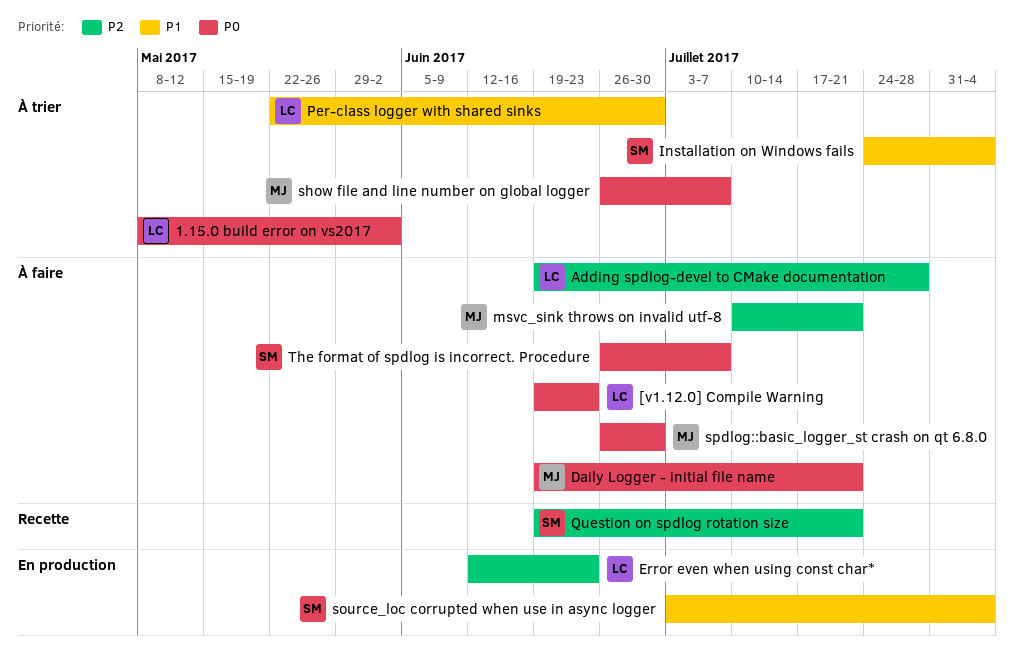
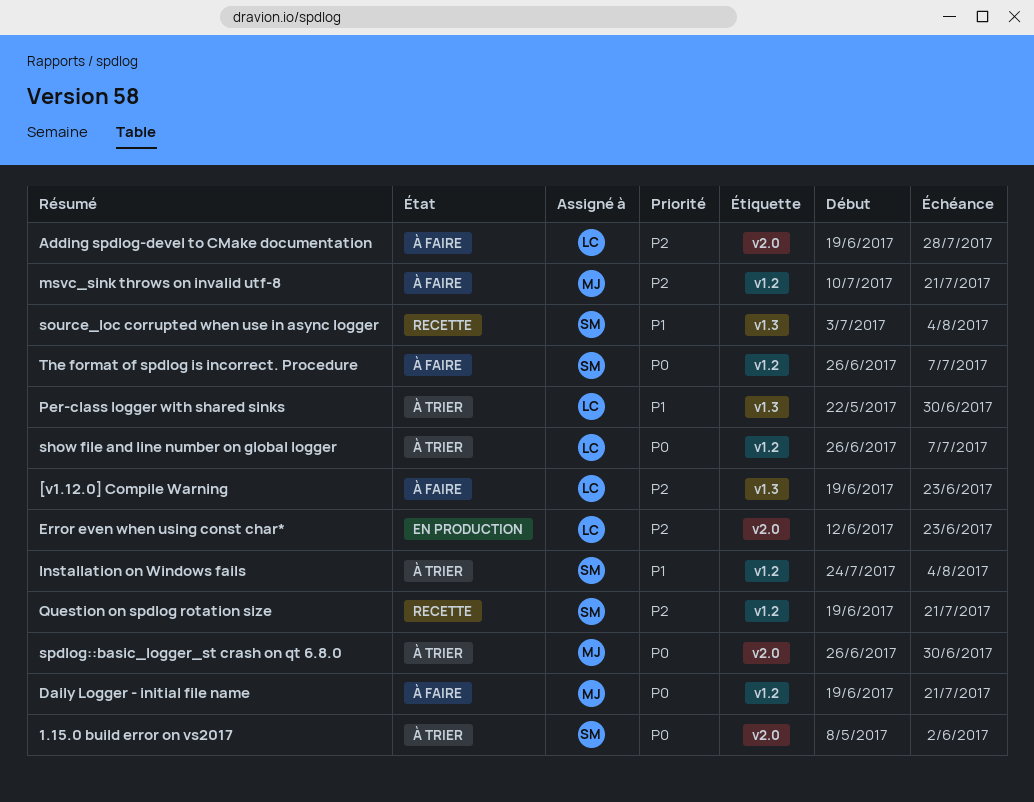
1.15.0 build error on vs2017, owner: LC -> SM
[v1.12.0] Compile Warning, priority: P0 -> P2
show file and line number on global logger, owner: MJ -> LC
source_loc corrupted when use in async logger, status: En production -> Recette
spdlog::basic_logger_st crash on qt 6.8.0, status: À faire -> À trier

